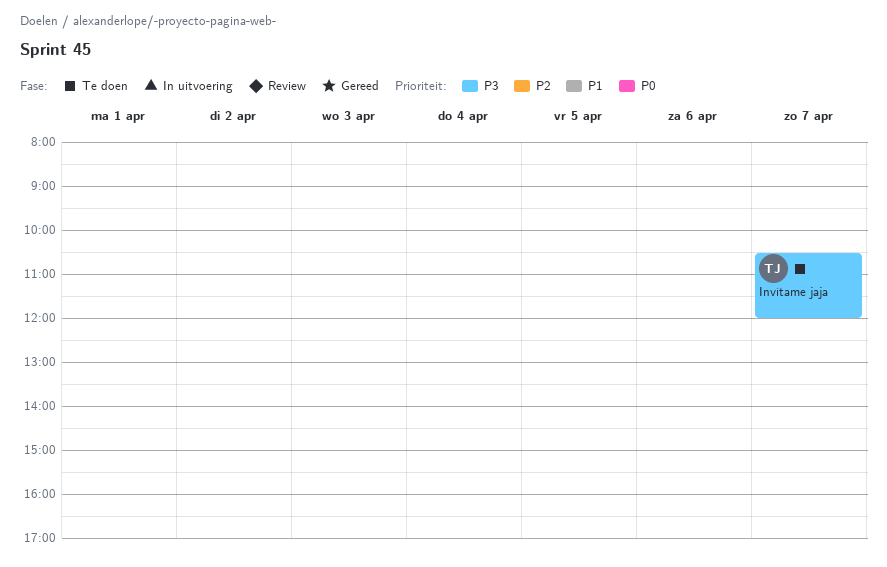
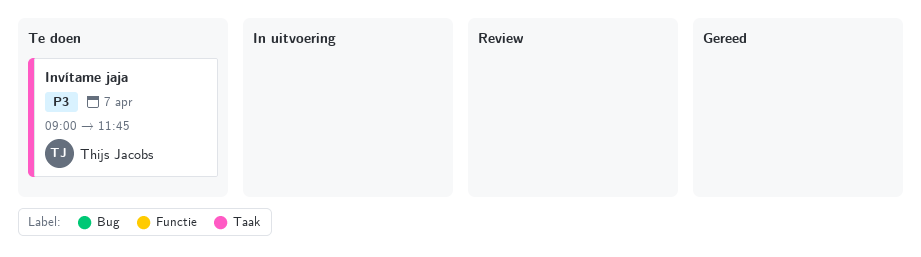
Invítame jaja, begins: 10:30 -> 09:00
Invítame jaja, ends: 12:00 -> 11:45

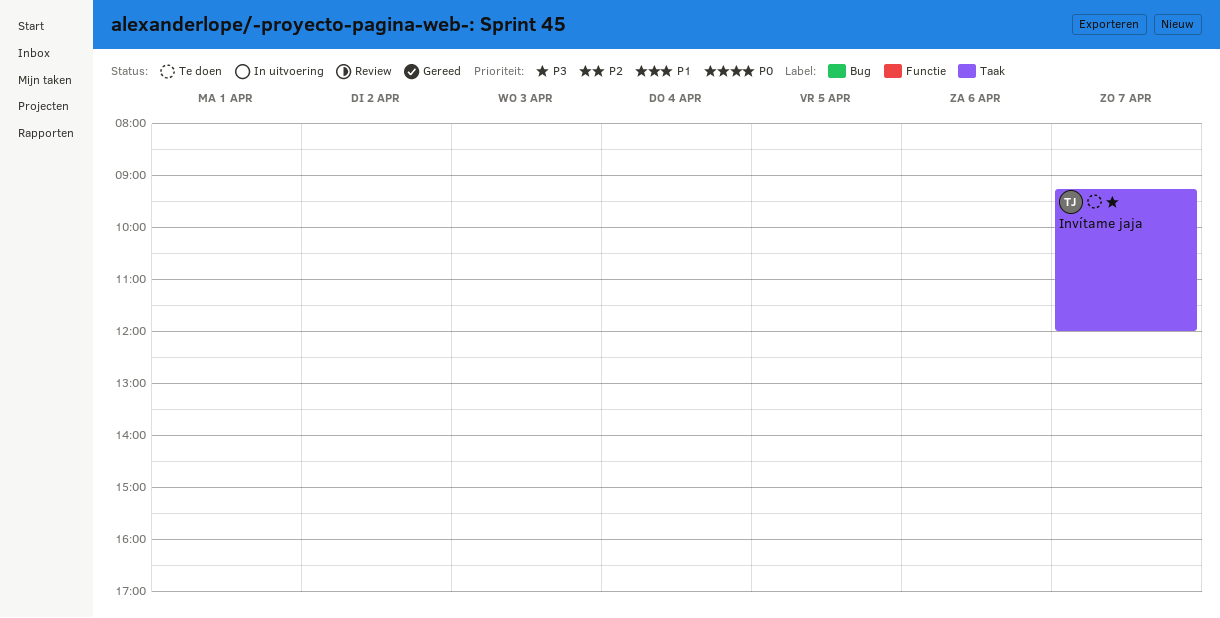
Invítame jaja, begins: 09:00 -> 09:15
Invítame jaja, ends: 11:45 -> 12:00

